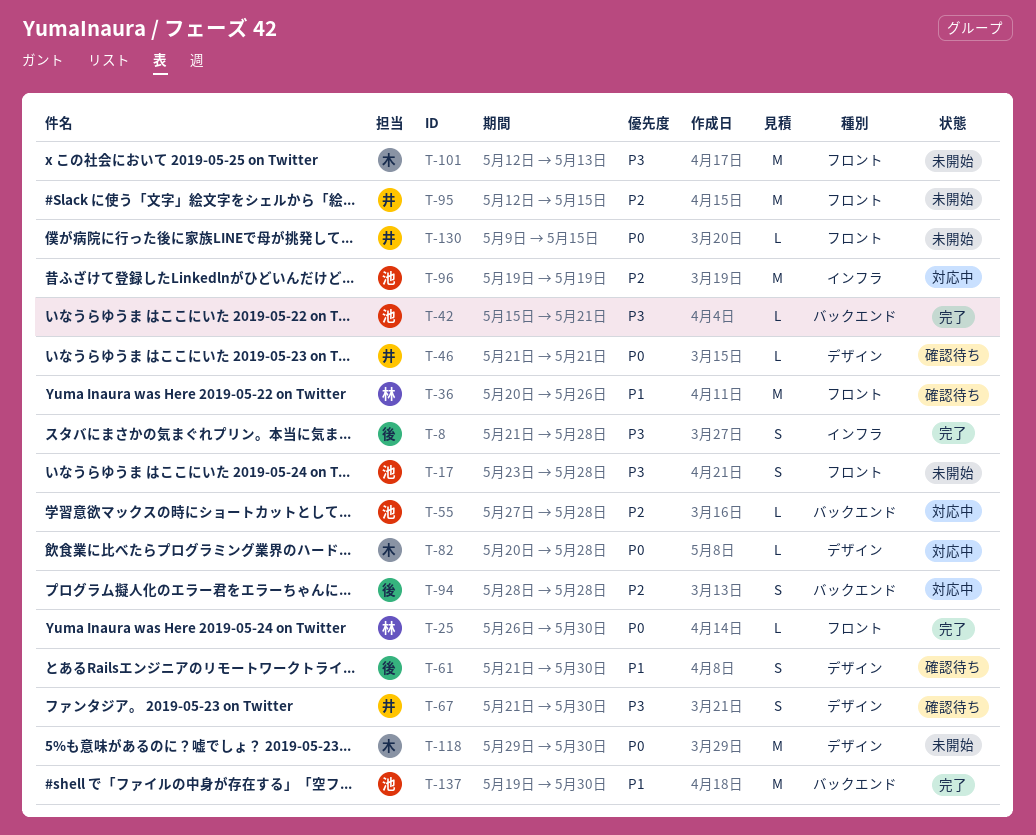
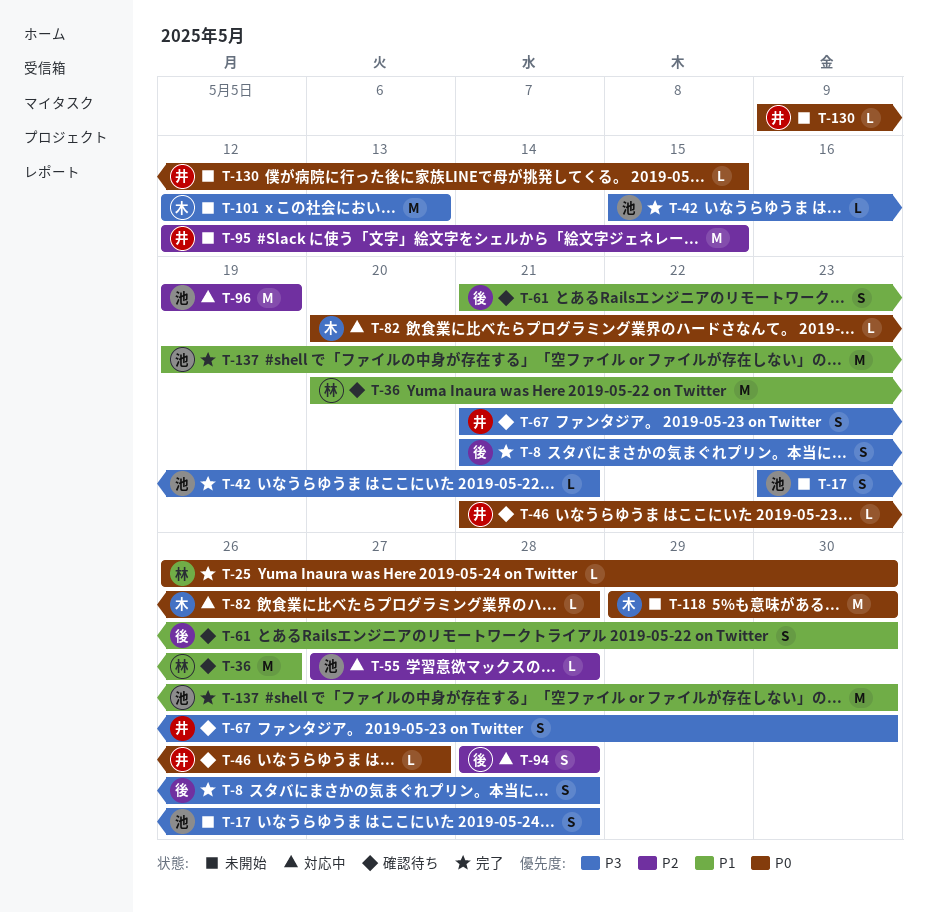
T-46, due: May 21 -> May 27

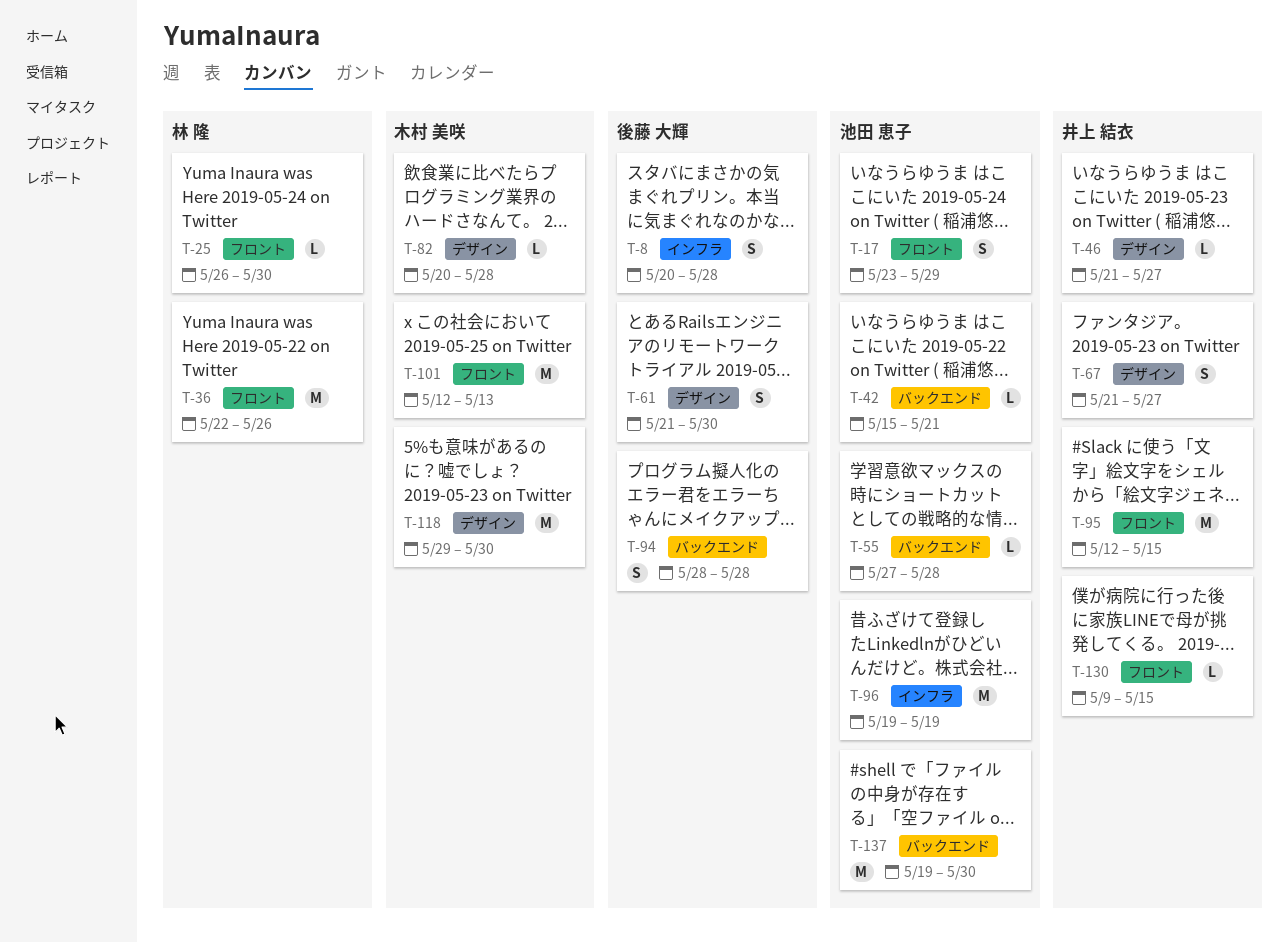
T-8, start: May 21 -> May 20
T-17, due: May 28 -> May 29
T-36, start: May 20 -> May 22
T-67, due: May 30 -> May 27

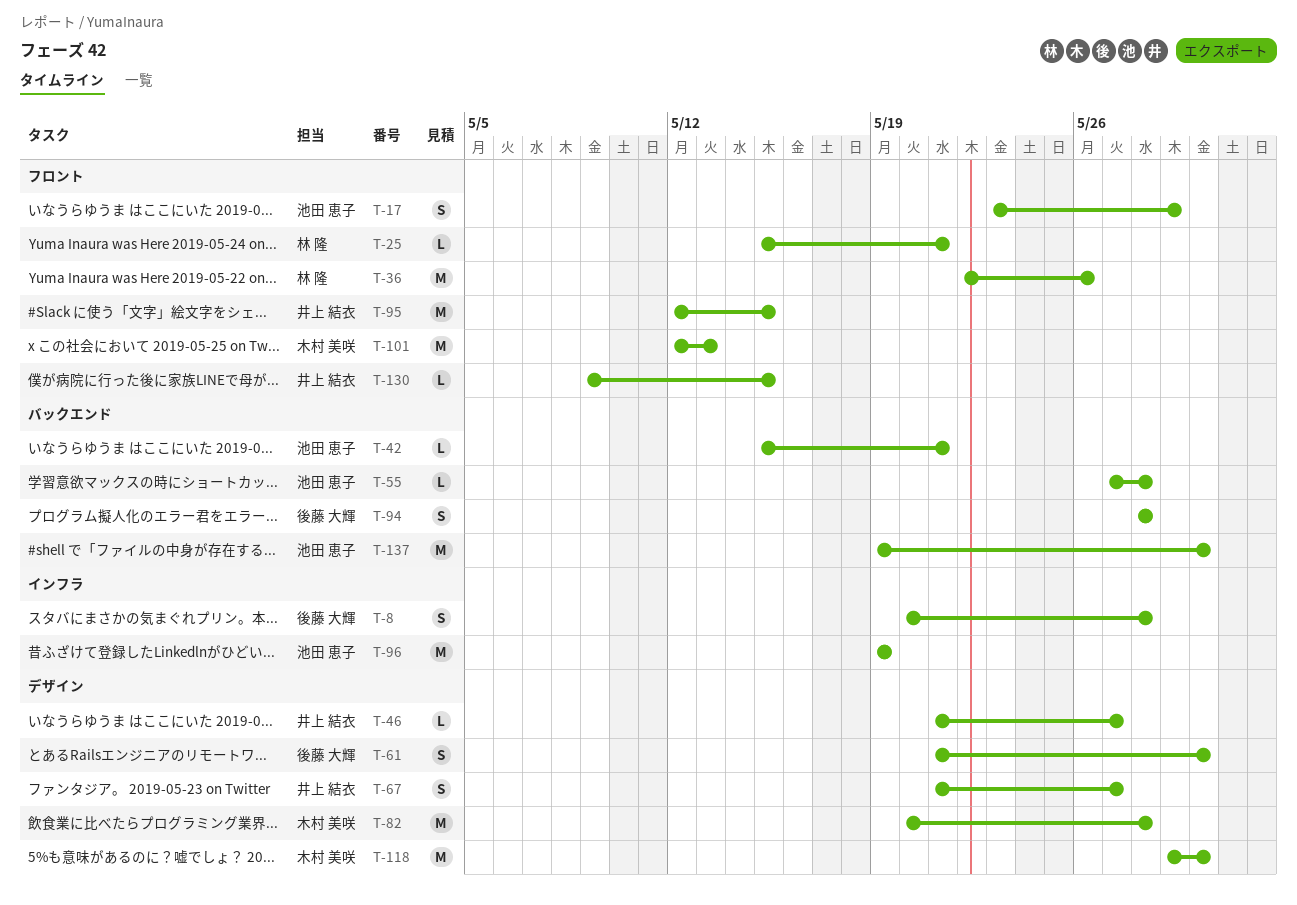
T-25, start: May 26 -> May 15
T-25, due: May 30 -> May 21
T-82, estimate: L -> M

